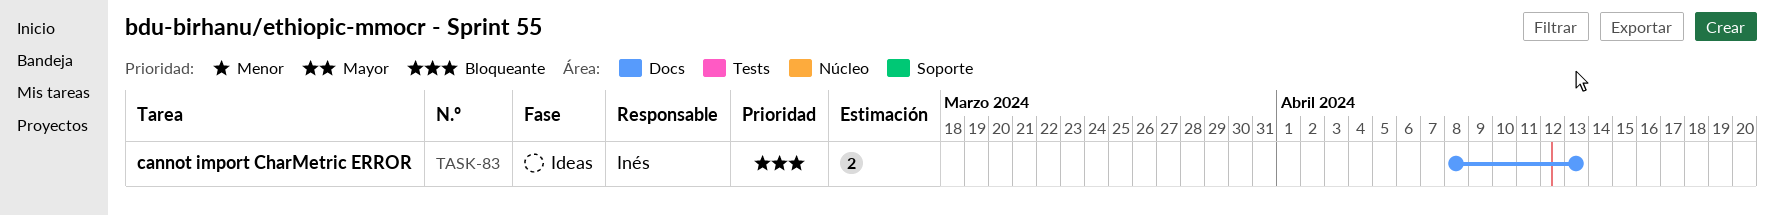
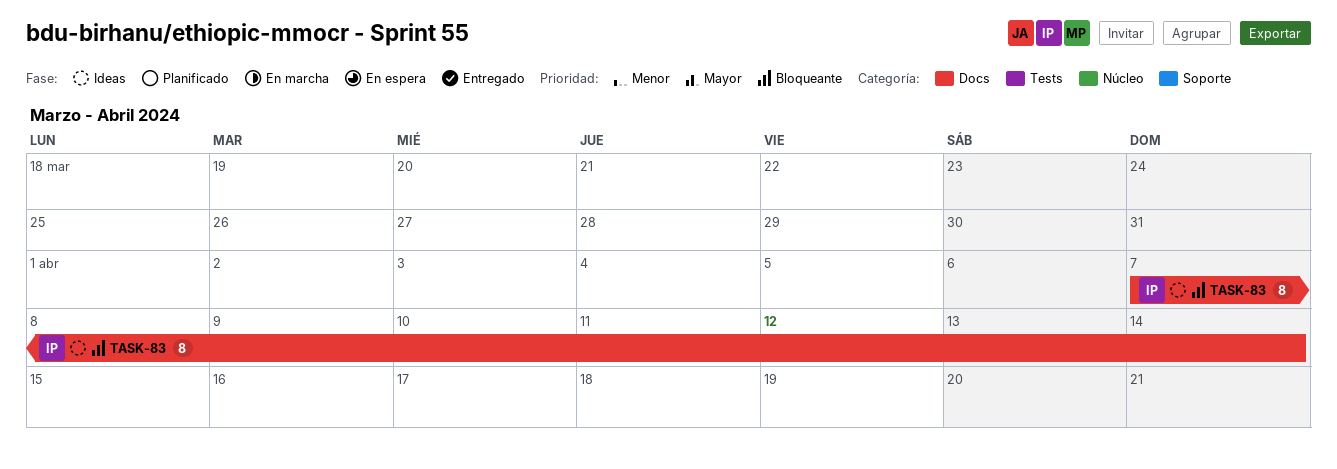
TASK-83, estimate: 2 -> 8
TASK-83, start: Apr 8 -> Apr 7
TASK-83, due: Apr 13 -> Apr 14

